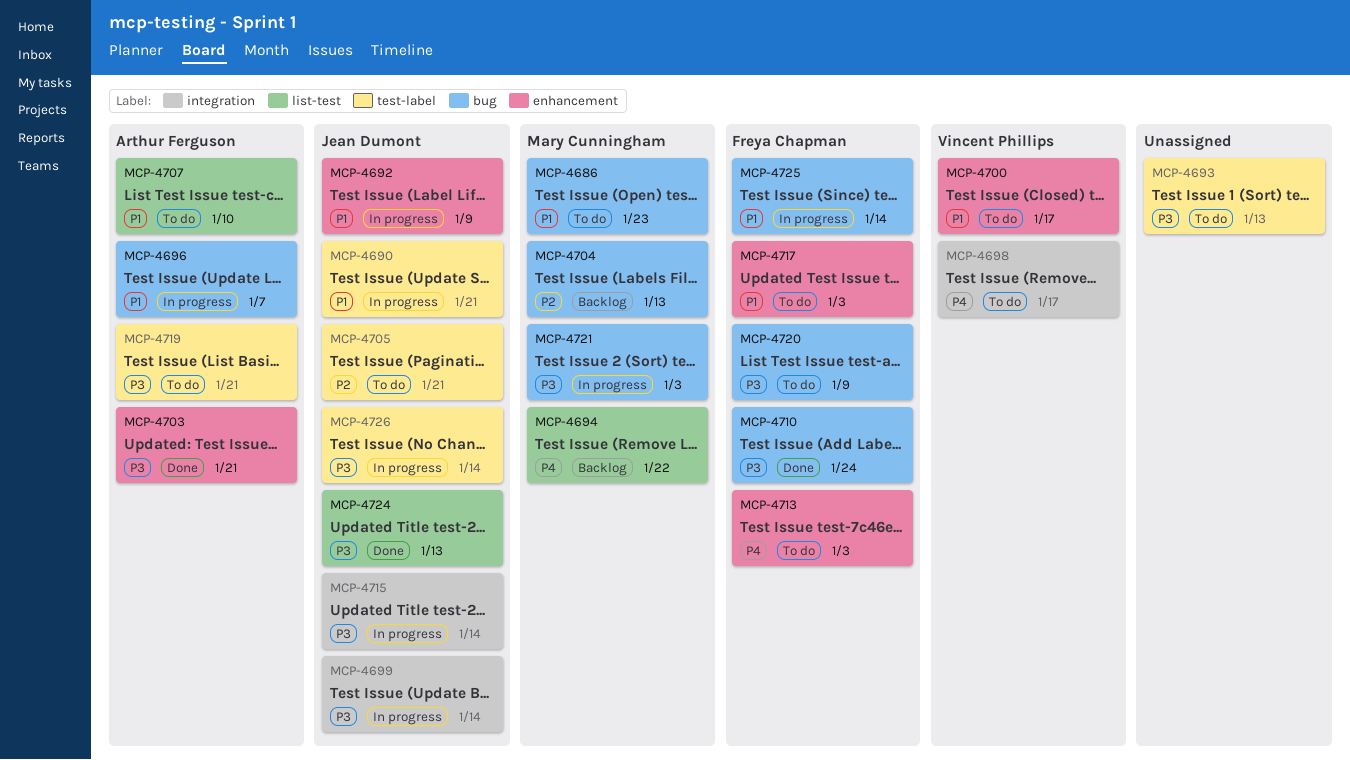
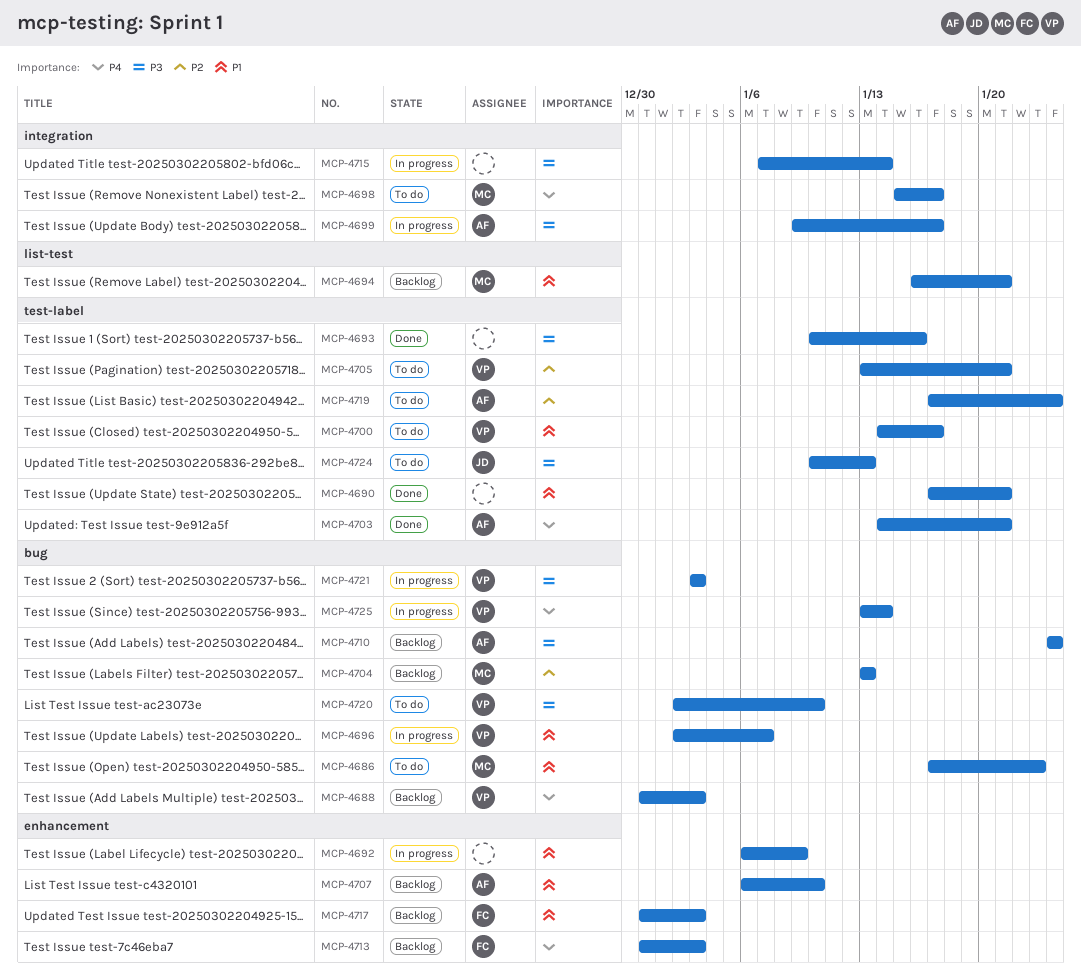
MCP-4688: none -> present
MCP-4690, status: In progress -> Done
MCP-4690, owner: Jean Dumont -> none
MCP-4692, owner: Jean Dumont -> none
MCP-4693, status: To do -> Done
MCP-4693, due: Jan 13 -> Jan 16
MCP-4694, priority: P4 -> P1
MCP-4694, due: Jan 22 -> Jan 21
MCP-4696, owner: Arthur Ferguson -> Vincent Phillips
MCP-4698, owner: Vincent Phillips -> Mary Cunningham
MCP-4699, owner: Jean Dumont -> Arthur Ferguson
MCP-4699, due: Jan 14 -> Jan 17
MCP-4700, label: enhancement -> test-label
MCP-4703, priority: P3 -> P4
MCP-4703, label: enhancement -> test-label
MCP-4705, owner: Jean Dumont -> Vincent Phillips
MCP-4707, status: To do -> Backlog
MCP-4707, label: list-test -> enhancement
MCP-4710, status: Done -> Backlog
MCP-4710, owner: Freya Chapman -> Arthur Ferguson
MCP-4713, status: To do -> Backlog
MCP-4715, owner: Jean Dumont -> none
MCP-4717, status: To do -> Backlog
MCP-4719, priority: P3 -> P2
MCP-4719, due: Jan 21 -> Jan 24
MCP-4720, owner: Freya Chapman -> Vincent Phillips
MCP-4720, due: Jan 9 -> Jan 10
MCP-4721, owner: Mary Cunningham -> Vincent Phillips
MCP-4724, status: Done -> To do
MCP-4724, label: list-test -> test-label
MCP-4725, owner: Freya Chapman -> Vincent Phillips
MCP-4725, priority: P1 -> P4
MCP-4726: present -> none

